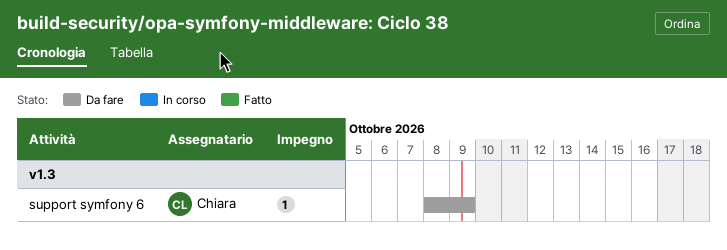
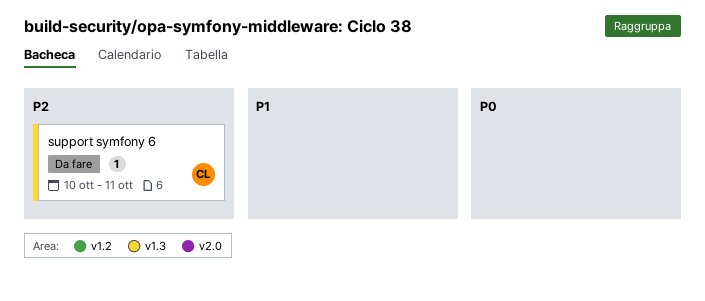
support symfony 6, start: Oct 8 -> Oct 10
support symfony 6, due: Oct 9 -> Oct 11

